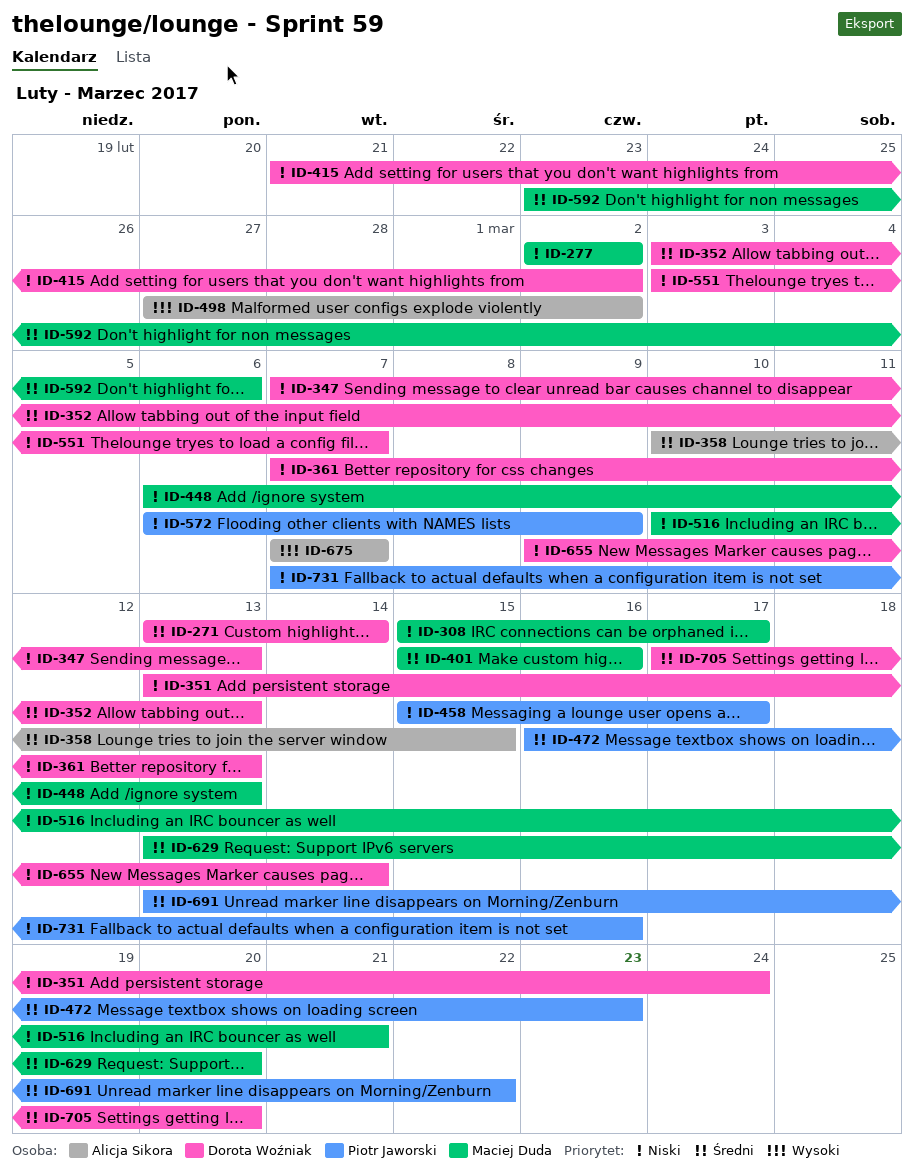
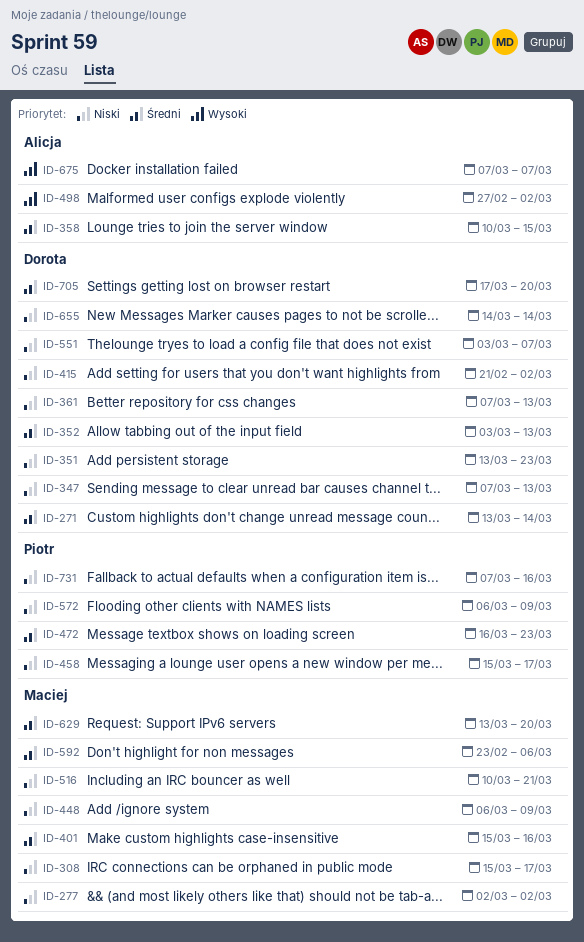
ID-351, due: Mar 24 -> Mar 23
ID-448, due: Mar 13 -> Mar 9
ID-655, start: Mar 9 -> Mar 14
ID-691: present -> none

